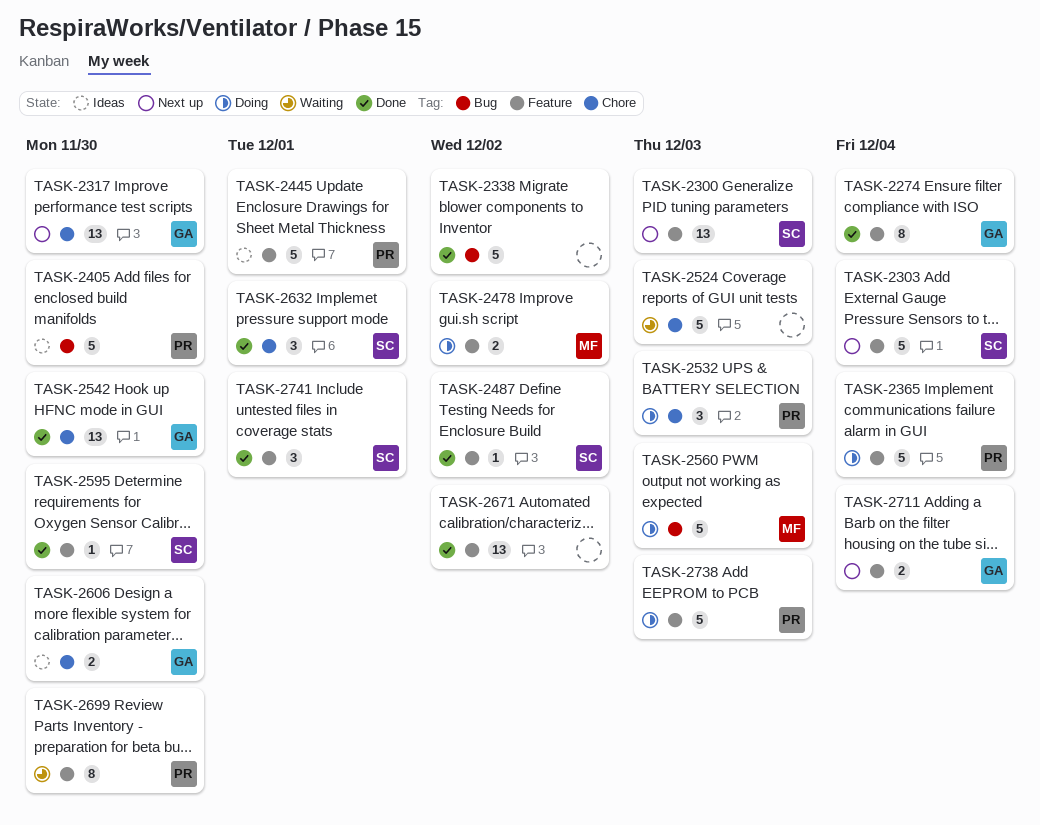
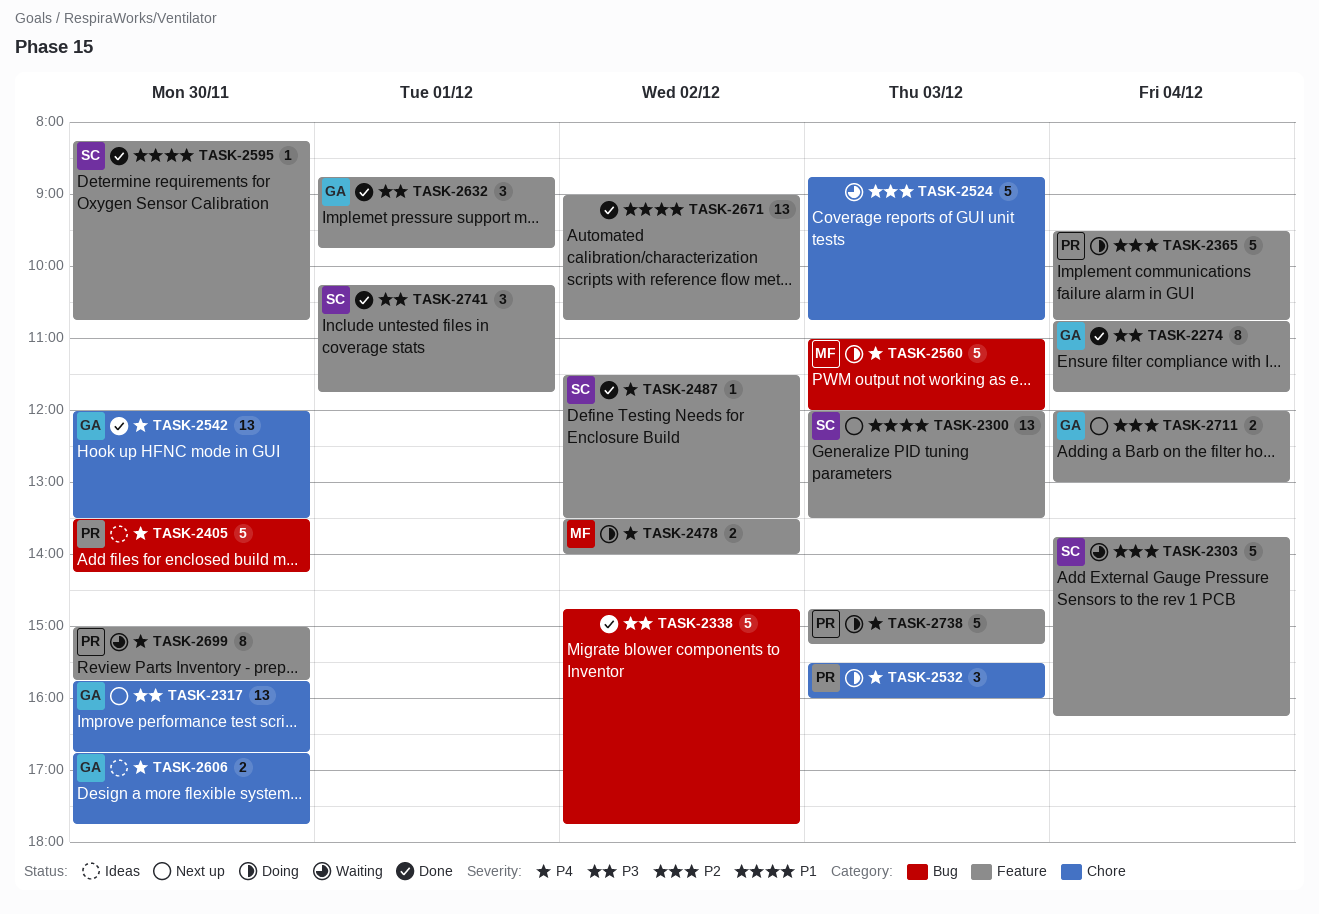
TASK-2303, status: Next up -> Waiting
TASK-2445: present -> none
TASK-2632, owner: SC -> GA
TASK-2632, label: Chore -> Feature

